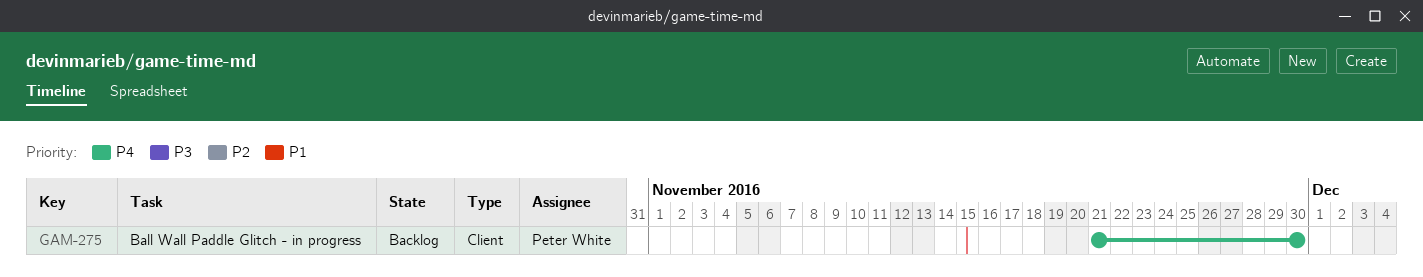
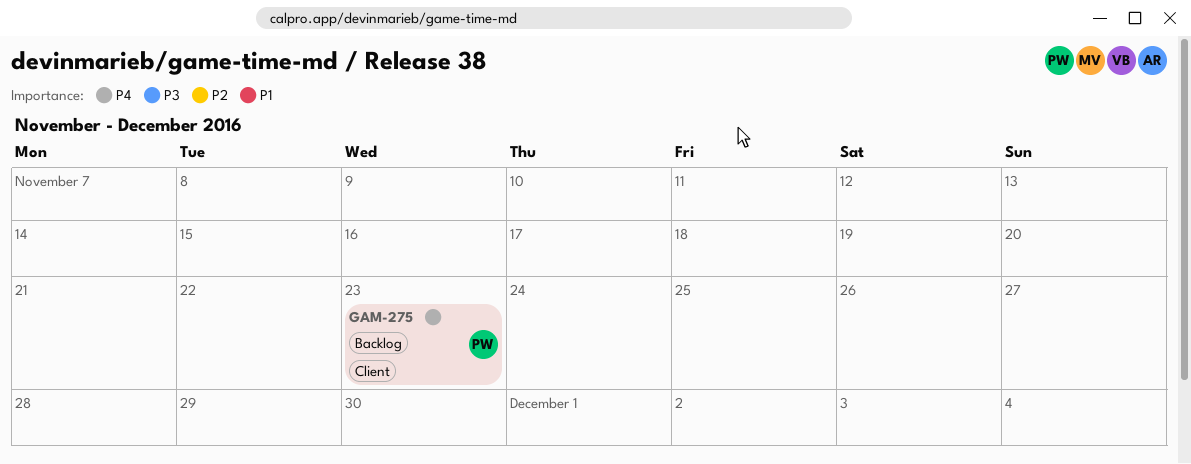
GAM-275, due: Nov 30 -> Nov 23

